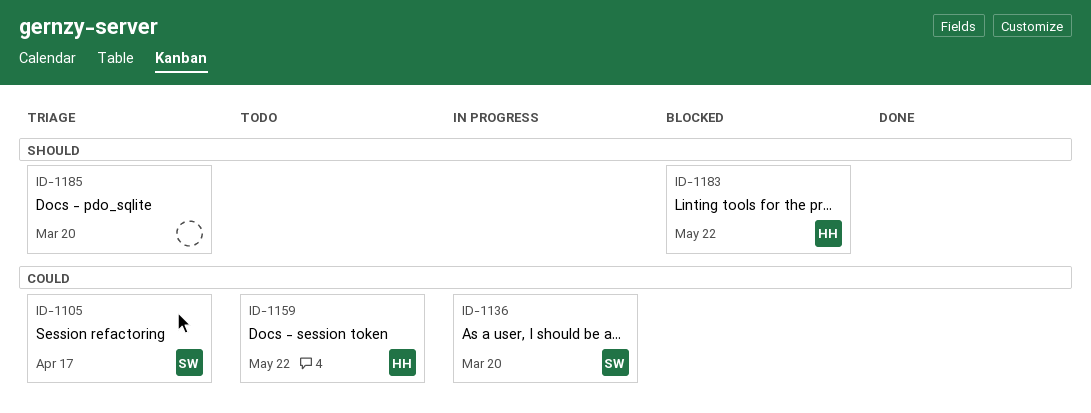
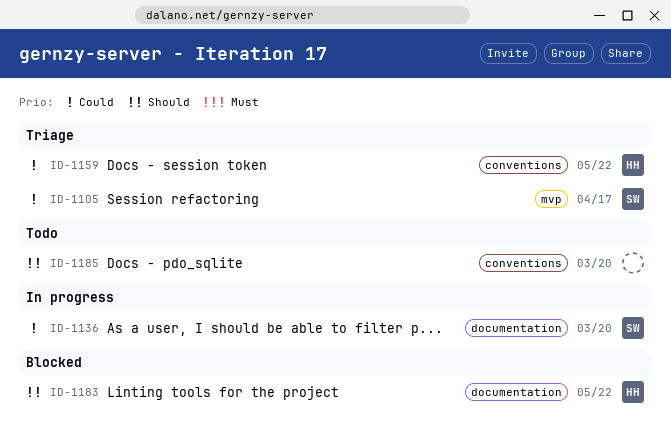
ID-1159, status: Todo -> Triage
ID-1185, status: Triage -> Todo

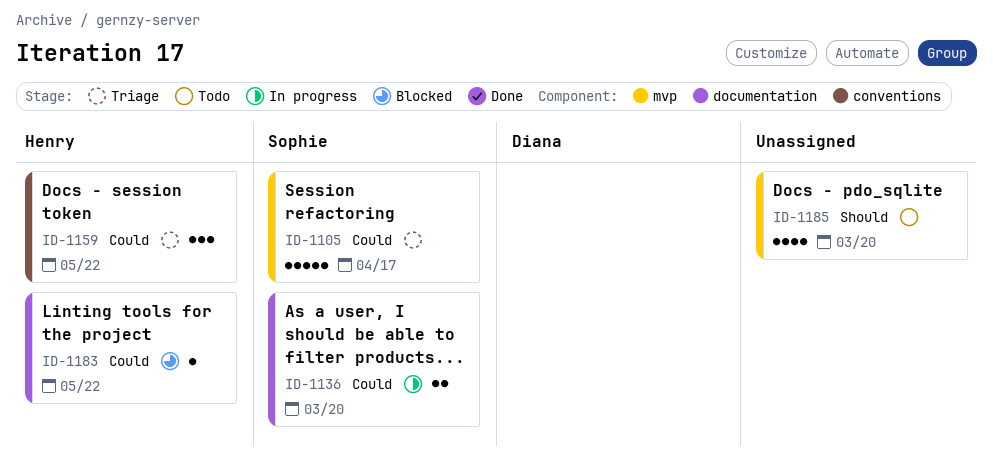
ID-1183, priority: Should -> Could
ID-1185, label: conventions -> mvp

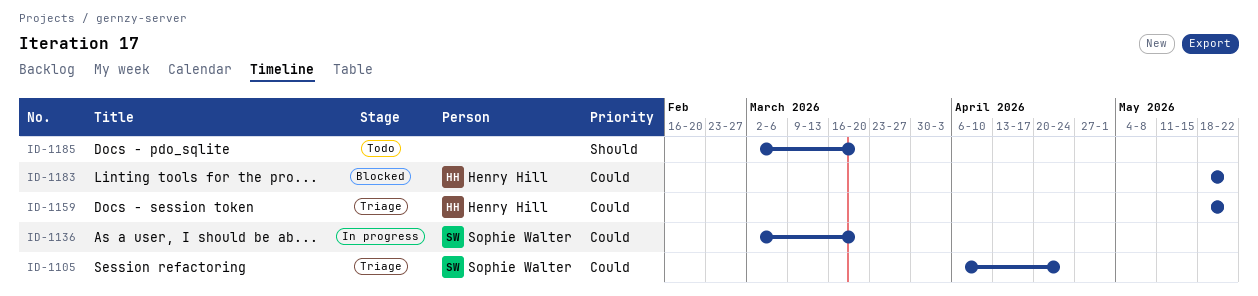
ID-1105, due: Apr 17 -> Apr 24

